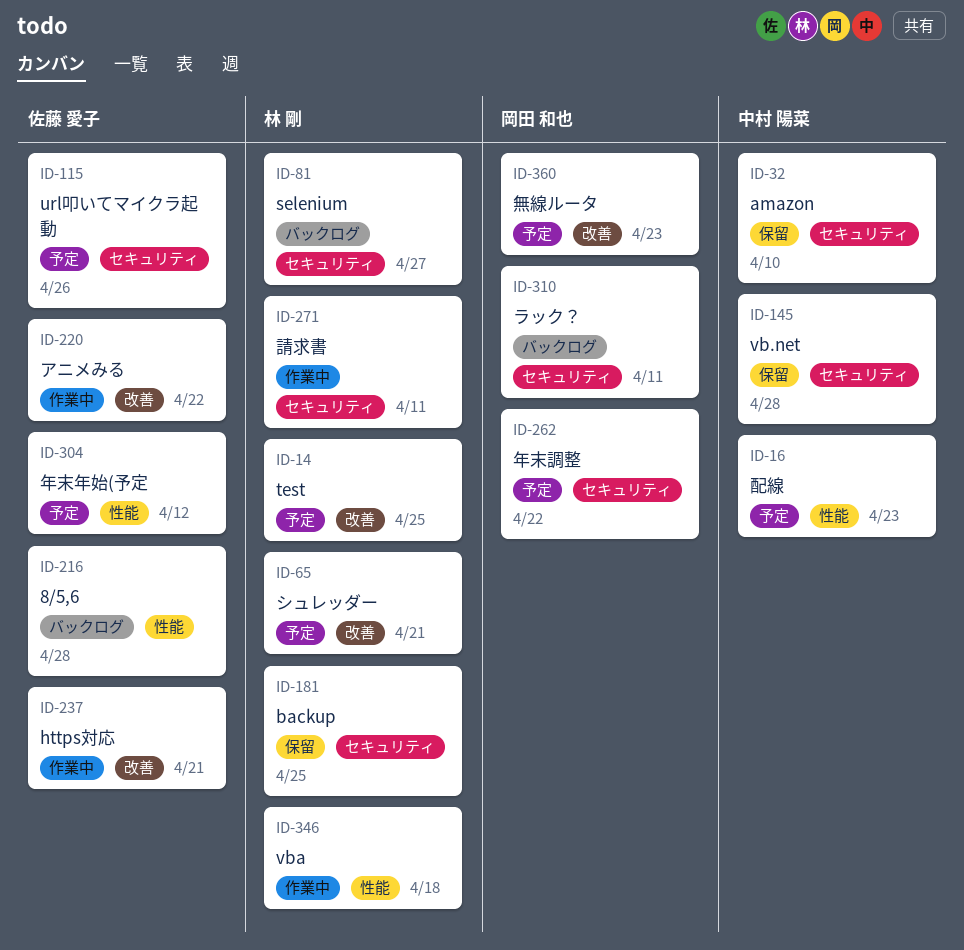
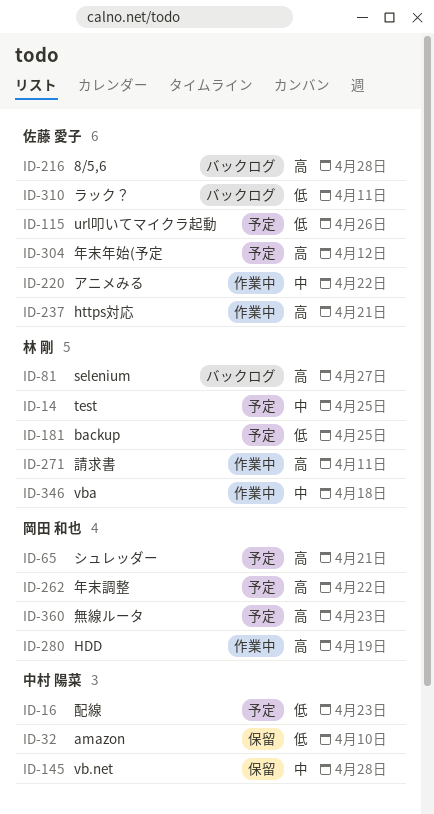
ID-65, owner: 林 剛 -> 岡田 和也
ID-181, status: 保留 -> 予定
ID-280: none -> present
ID-310, owner: 岡田 和也 -> 佐藤 愛子

